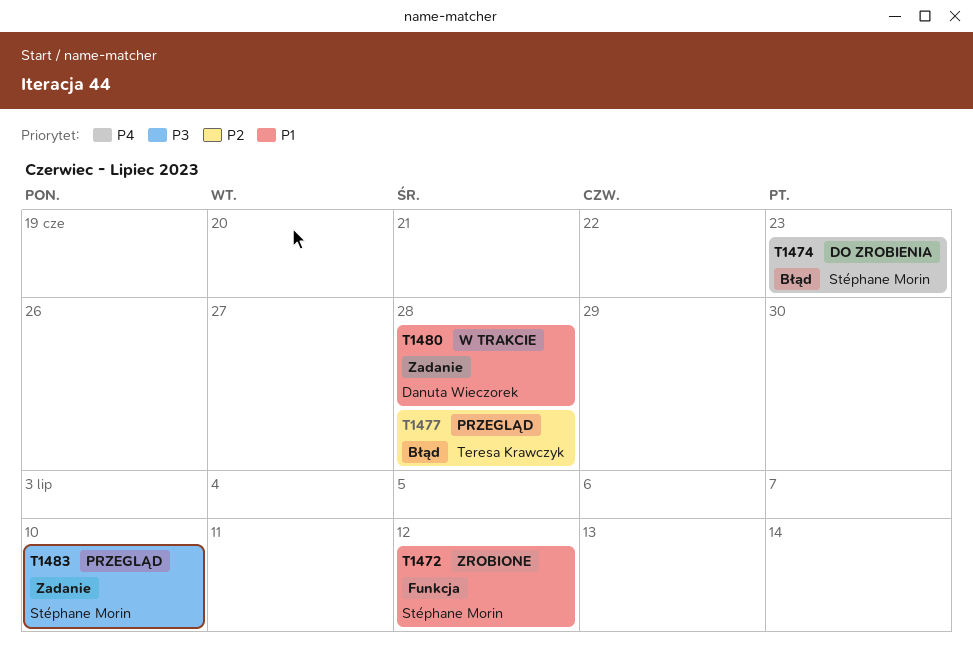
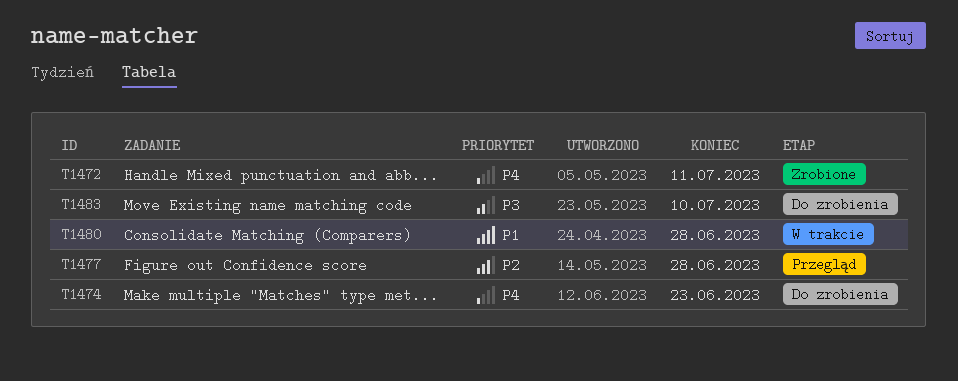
T1472, priority: P1 -> P4
T1472, due: Jul 12 -> Jul 11
T1483, status: Przegląd -> Do zrobienia

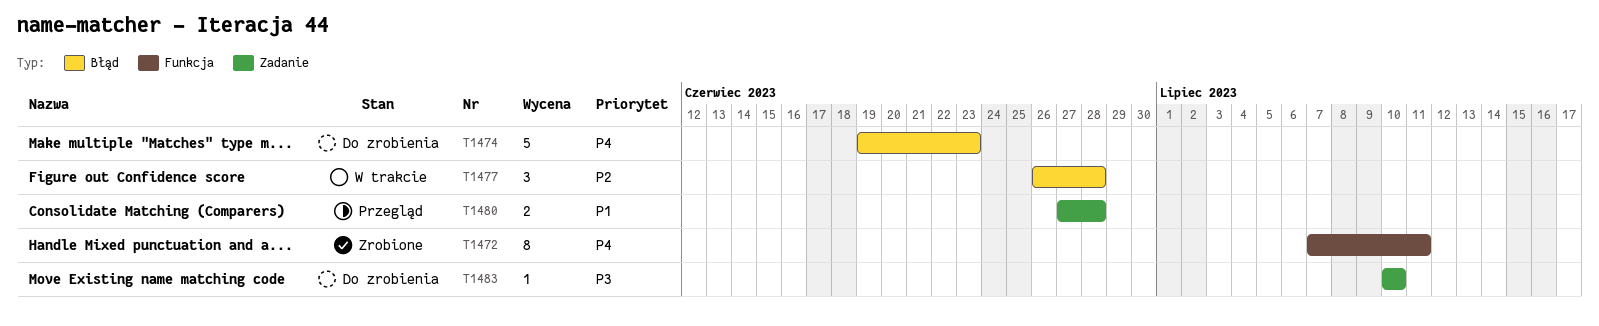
T1477, status: Przegląd -> W trakcie
T1480, status: W trakcie -> Przegląd

